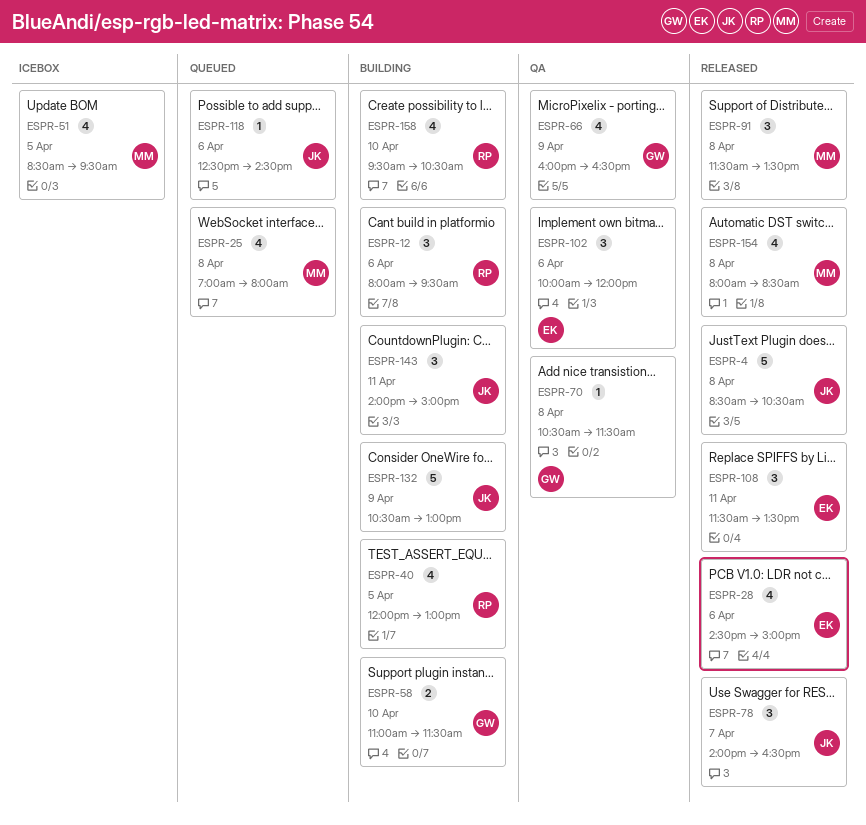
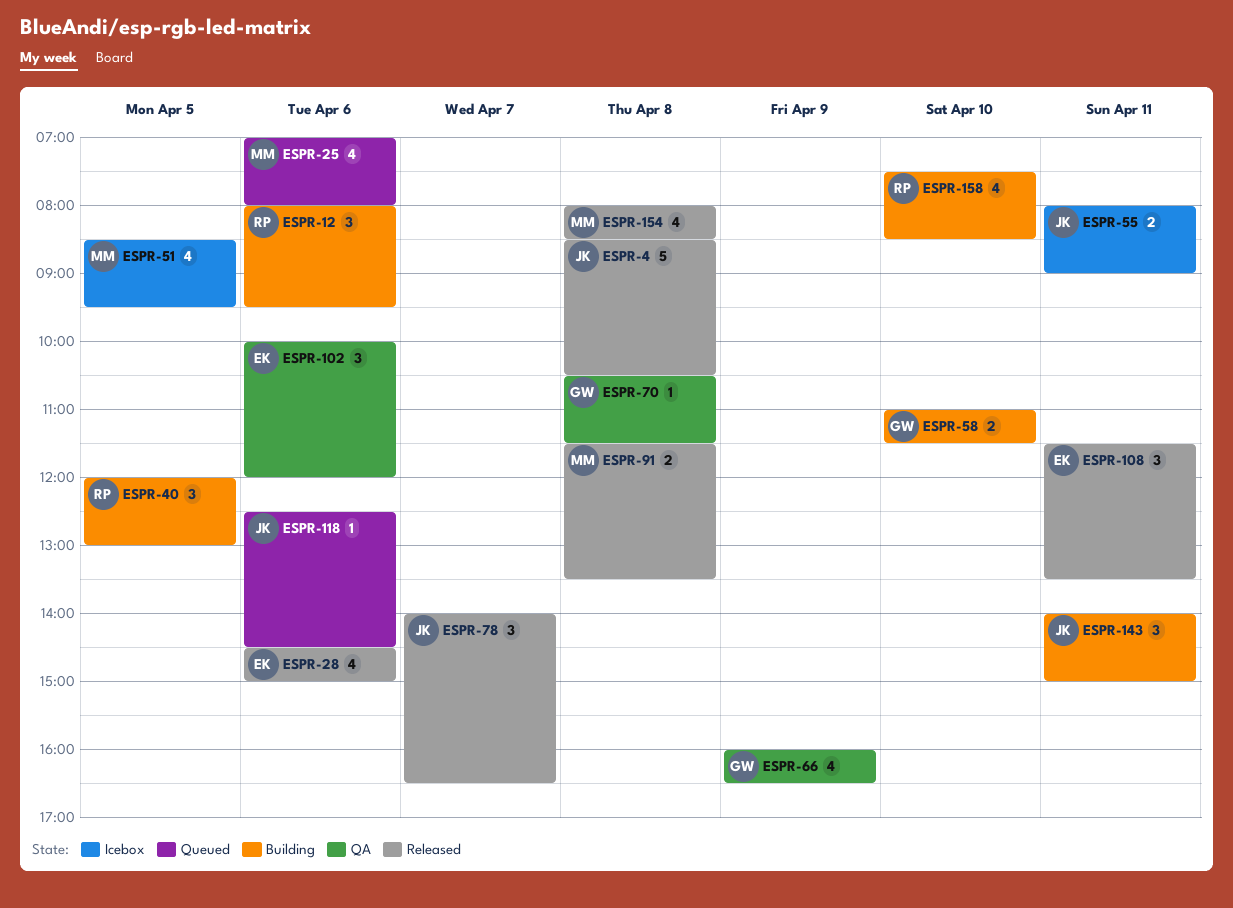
ESPR-25, day: Apr 8 -> Apr 6
ESPR-40, estimate: 4 -> 3
ESPR-55: none -> present
ESPR-91, estimate: 3 -> 2
ESPR-132: present -> none
ESPR-158, begins: 09:30 -> 07:30
ESPR-158, ends: 10:30 -> 08:30

